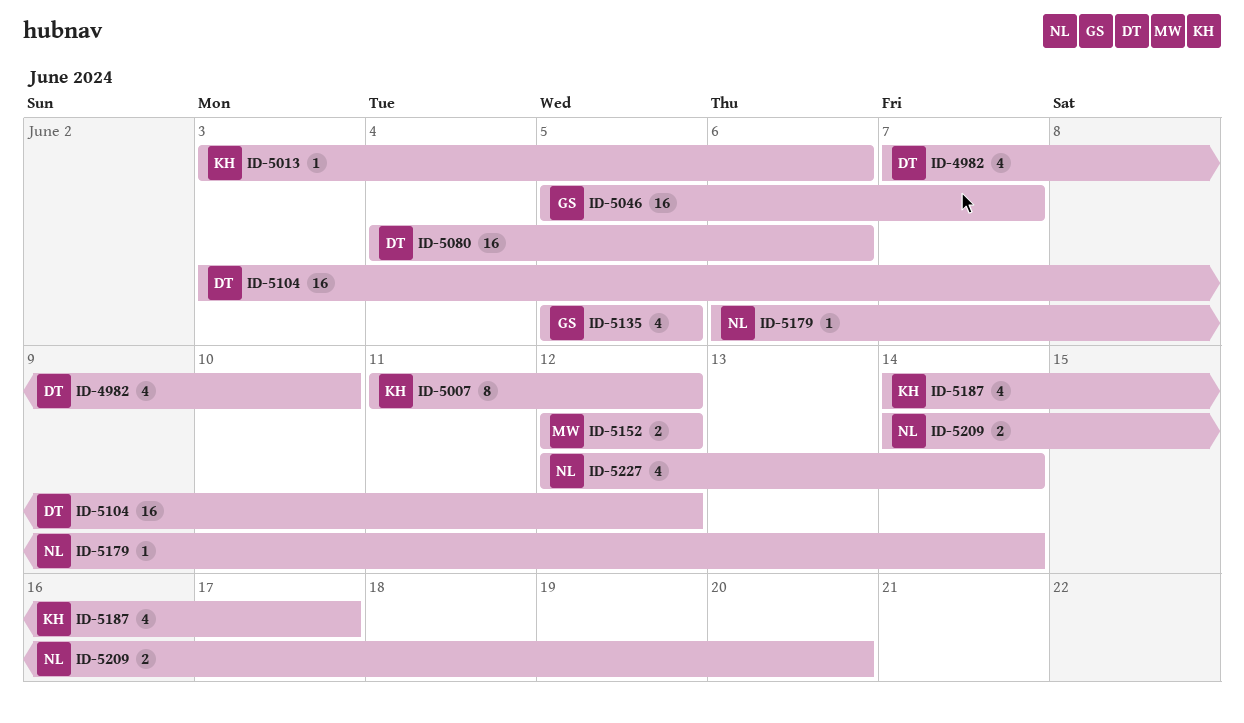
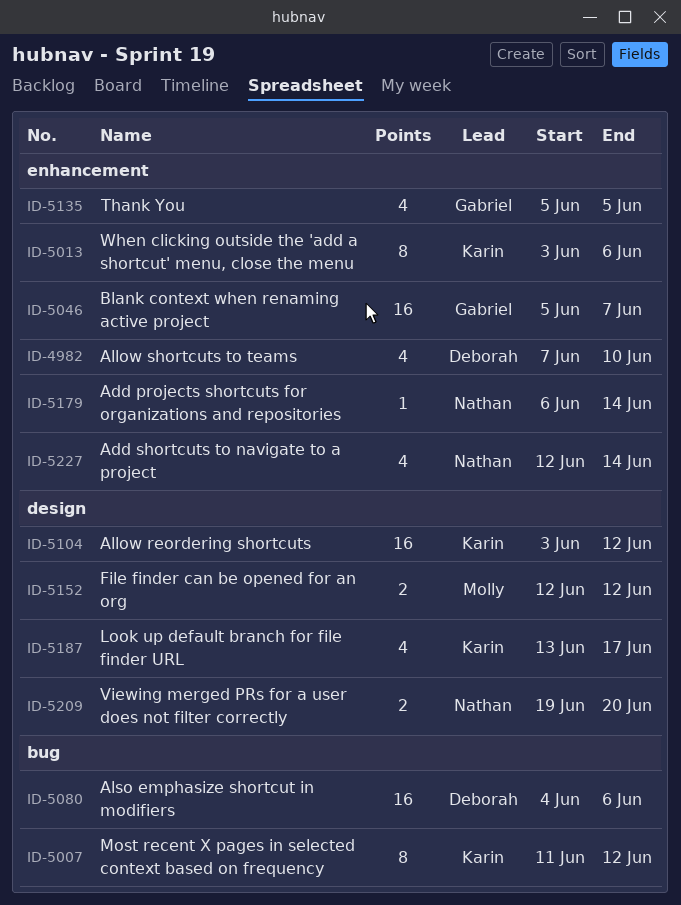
ID-5013, estimate: 1 -> 8
ID-5104, owner: Deborah -> Karin
ID-5187, start: Jun 14 -> Jun 13
ID-5209, start: Jun 14 -> Jun 19

